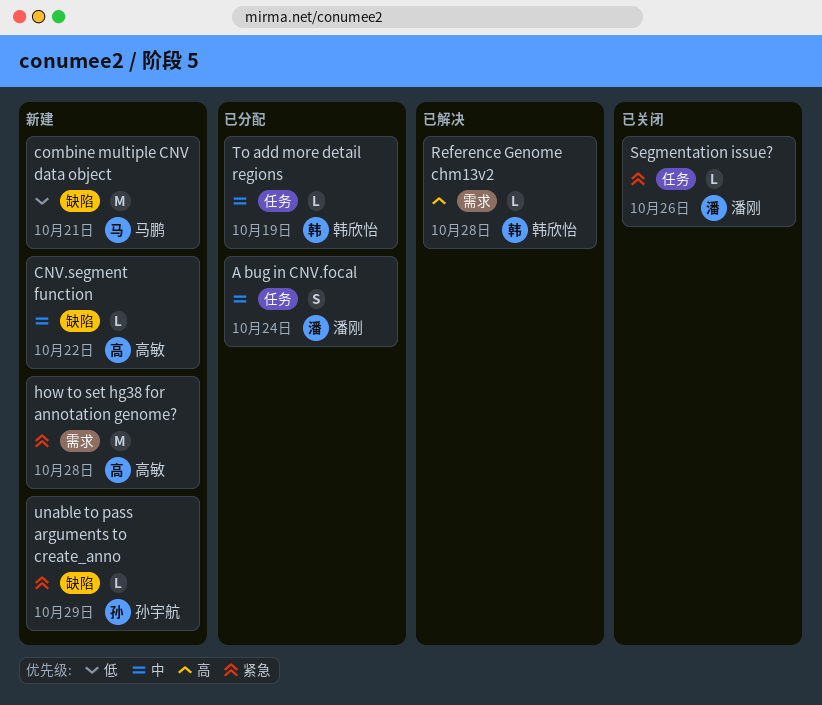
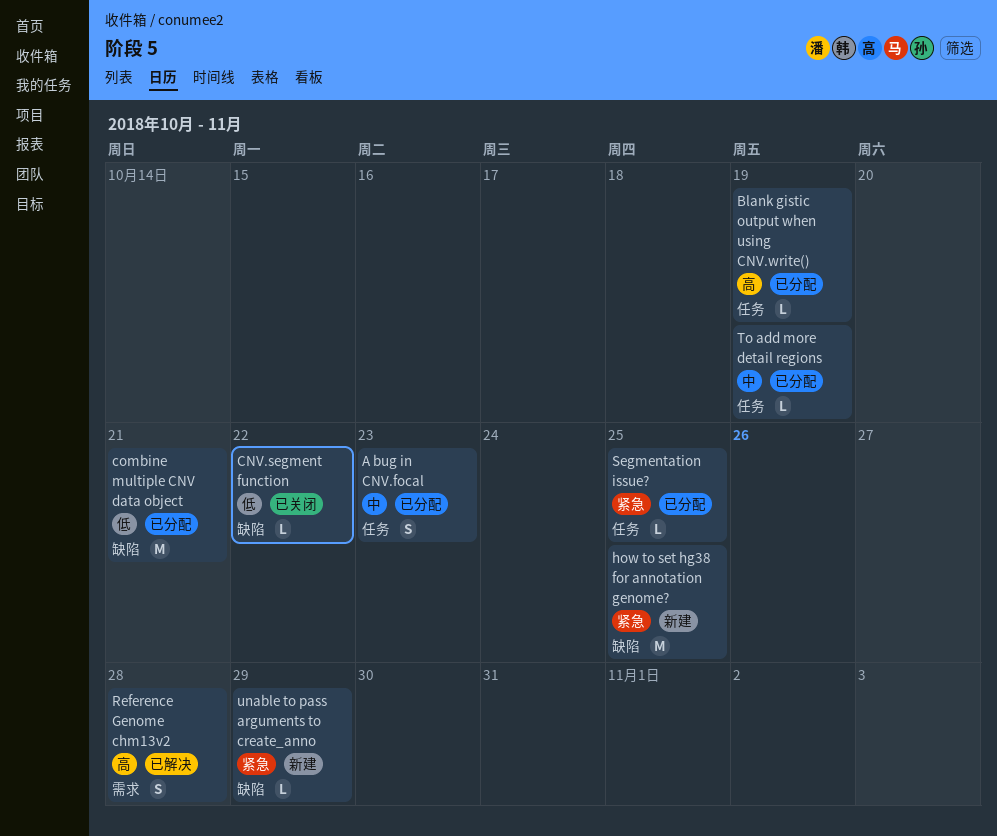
A bug in CNV.focal, due: Oct 24 -> Oct 23
Blank gistic output when using CNV.write(): none -> present
CNV.segment function, status: 新建 -> 已关闭
CNV.segment function, priority: 中 -> 低
combine multiple CNV data object, status: 新建 -> 已分配
how to set hg38 for annotation genome?, label: 需求 -> 缺陷
how to set hg38 for annotation genome?, due: Oct 28 -> Oct 25
Reference Genome chm13v2, estimate: L -> S
Segmentation issue?, status: 已关闭 -> 已分配
Segmentation issue?, due: Oct 26 -> Oct 25

